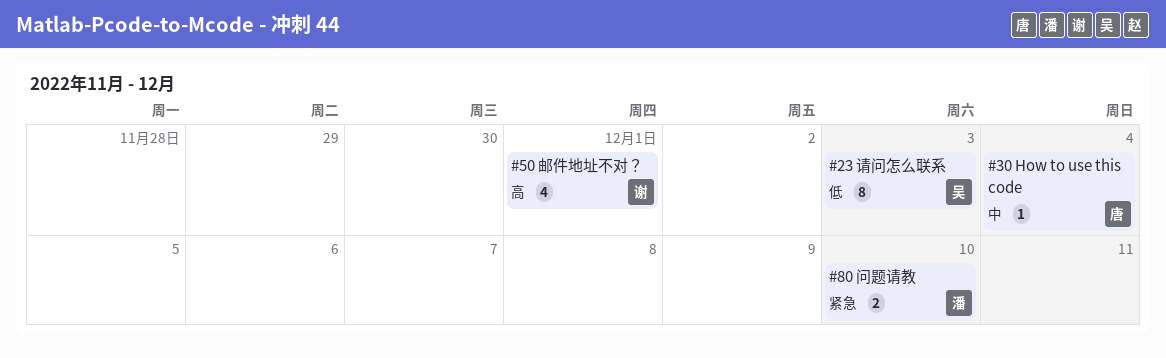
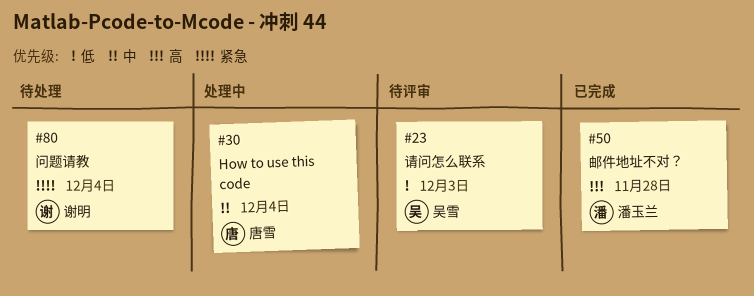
#50, owner: 谢明 -> 潘玉兰
#50, due: Dec 1 -> Nov 28
#80, owner: 潘玉兰 -> 谢明
#80, due: Dec 10 -> Dec 4

